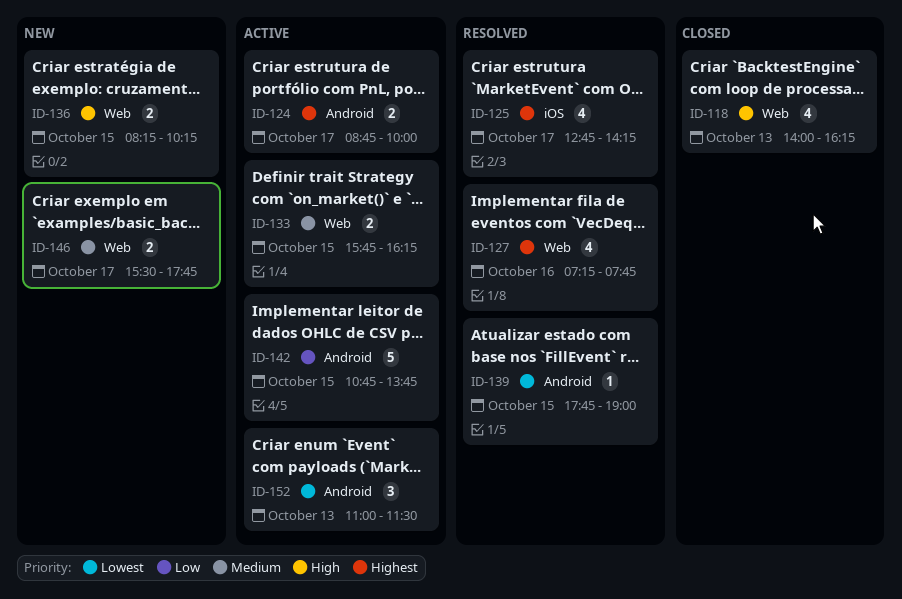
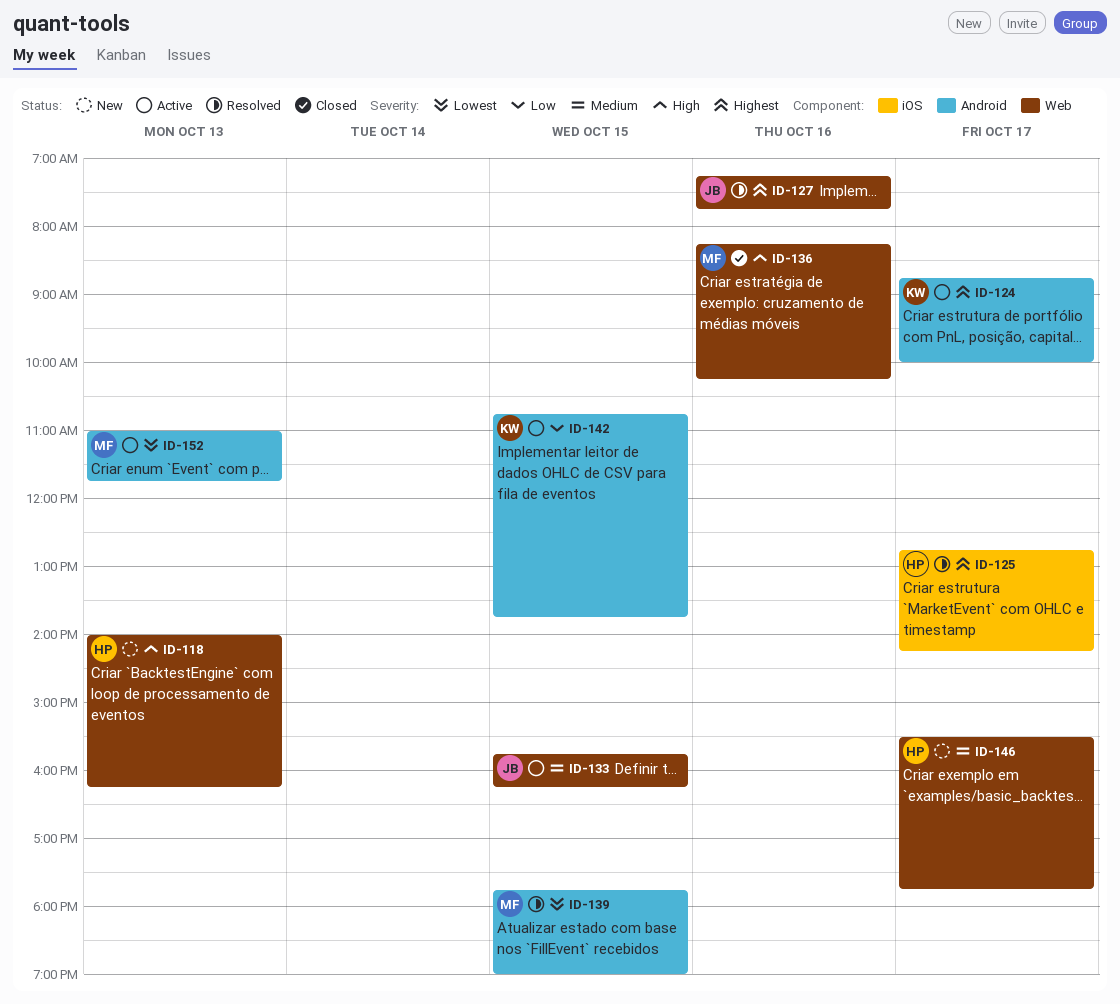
ID-118, status: Closed -> New
ID-136, status: New -> Closed
ID-136, day: Oct 15 -> Oct 16
ID-152, ends: 11:30 -> 11:45

